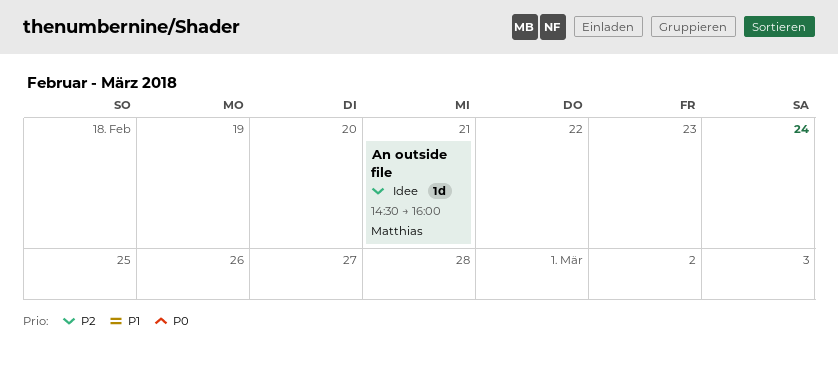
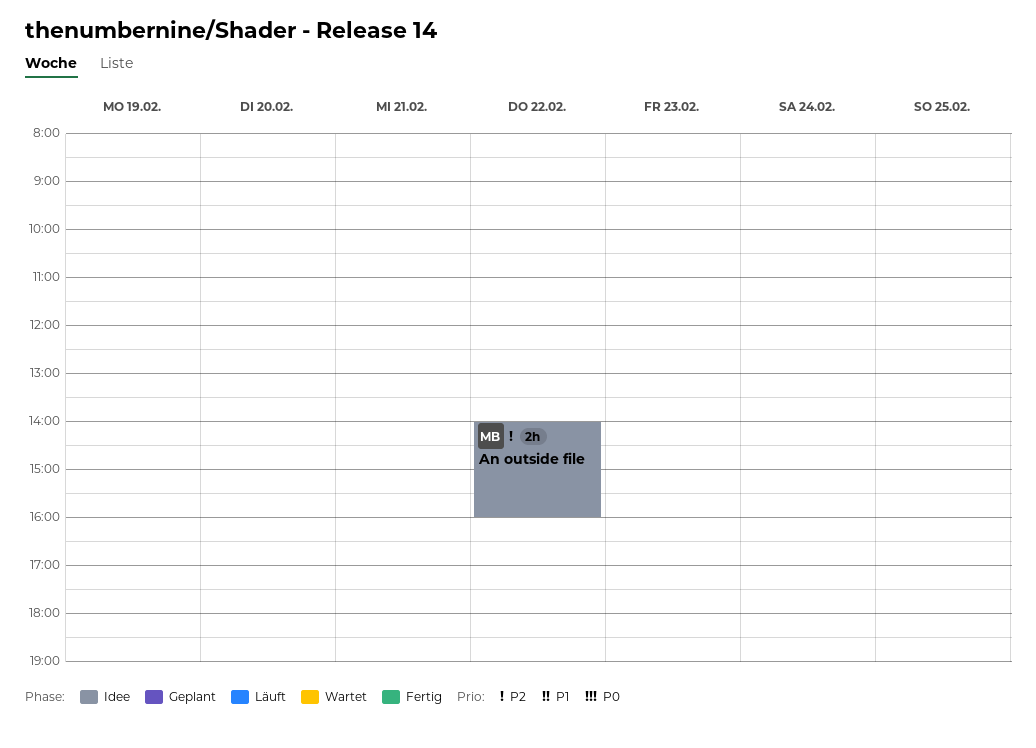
An outside file, estimate: 1d -> 2h
An outside file, day: Feb 21 -> Feb 22
An outside file, begins: 14:30 -> 14:00

